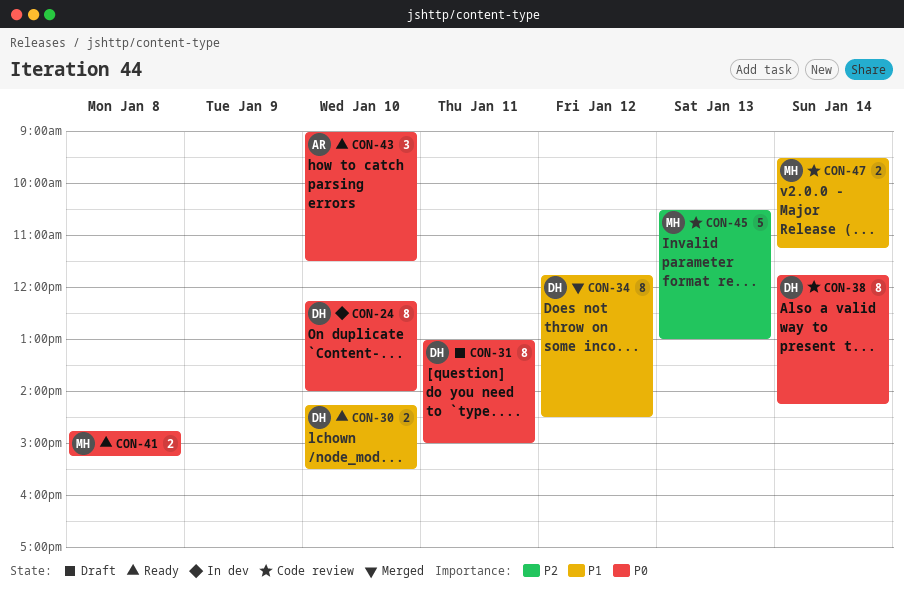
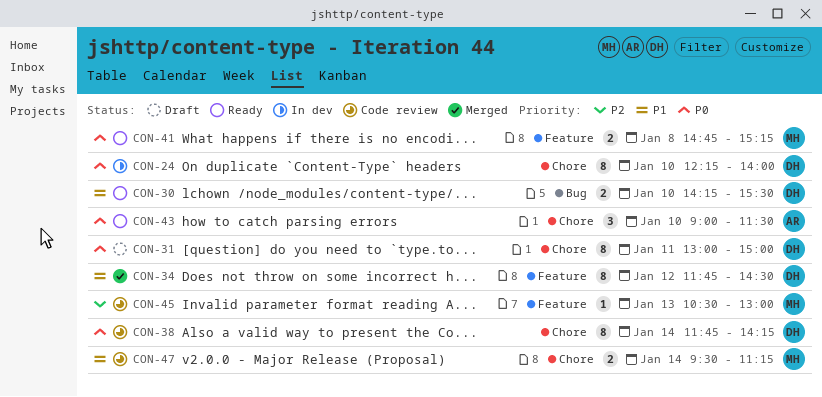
CON-45, estimate: 5 -> 1

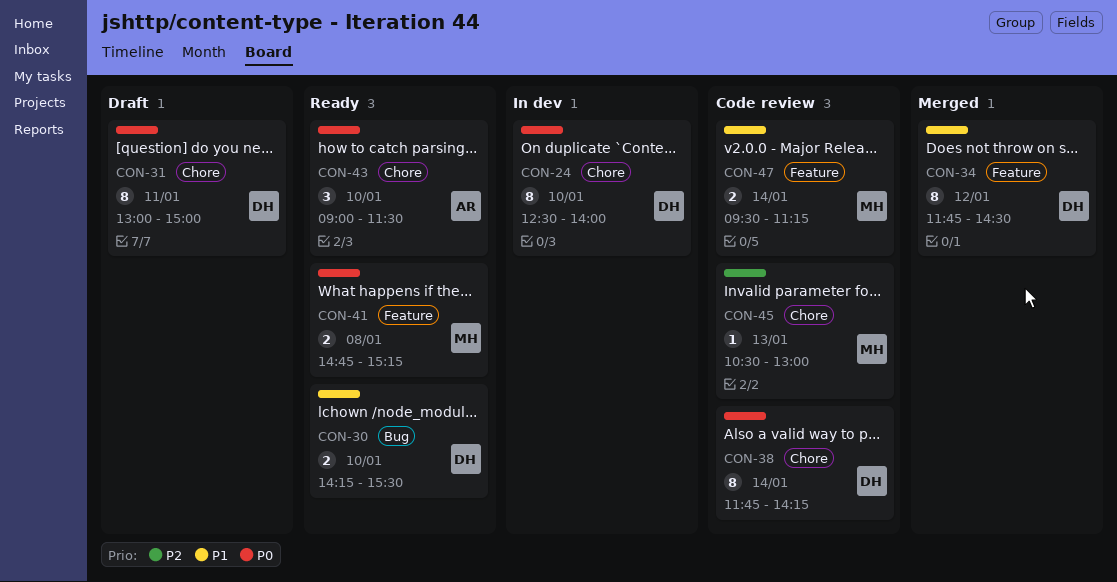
CON-24, begins: 12:15 -> 12:30
CON-45, label: Feature -> Chore
CON-47, label: Chore -> Feature

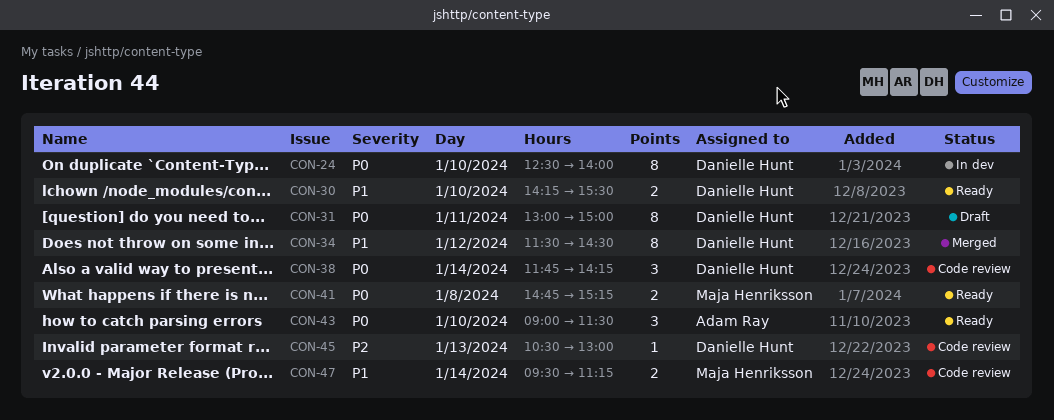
CON-34, begins: 11:45 -> 11:30
CON-38, estimate: 8 -> 3
CON-45, owner: Maja Henriksson -> Danielle Hunt

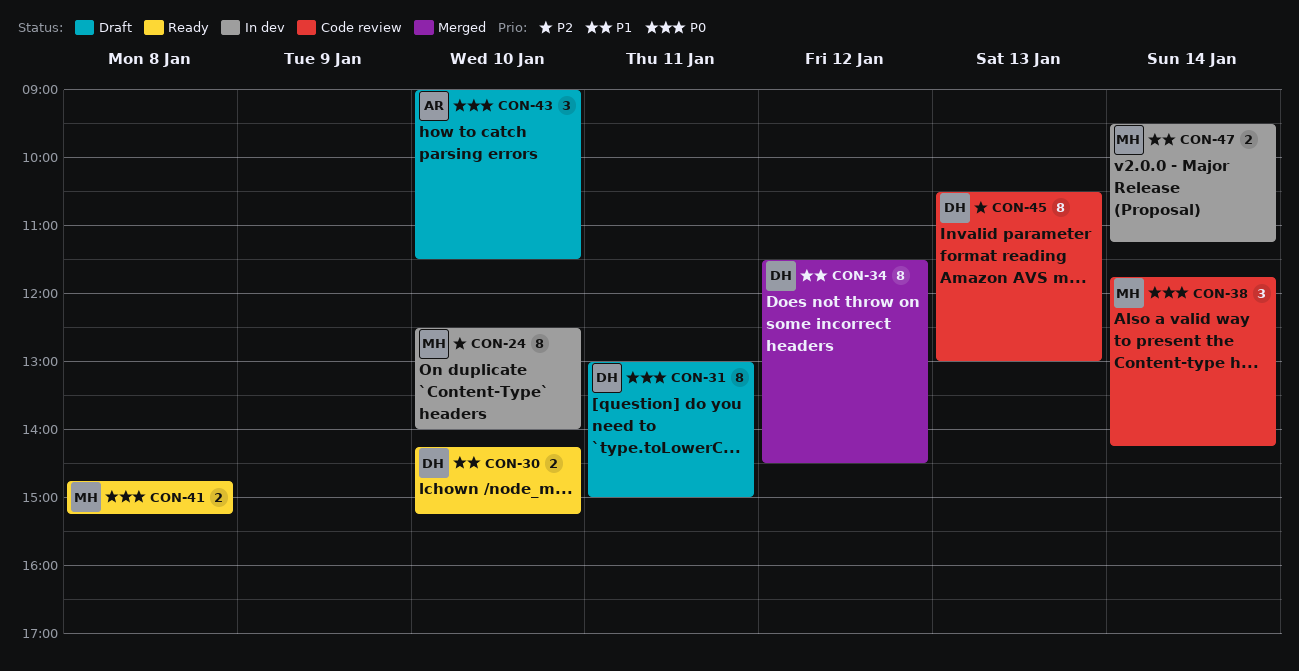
CON-24, owner: Danielle Hunt -> Maja Henriksson
CON-24, priority: P0 -> P2
CON-30, ends: 15:30 -> 15:15
CON-38, owner: Danielle Hunt -> Maja Henriksson
CON-43, status: Ready -> Draft
CON-45, estimate: 1 -> 8
CON-47, status: Code review -> In dev

